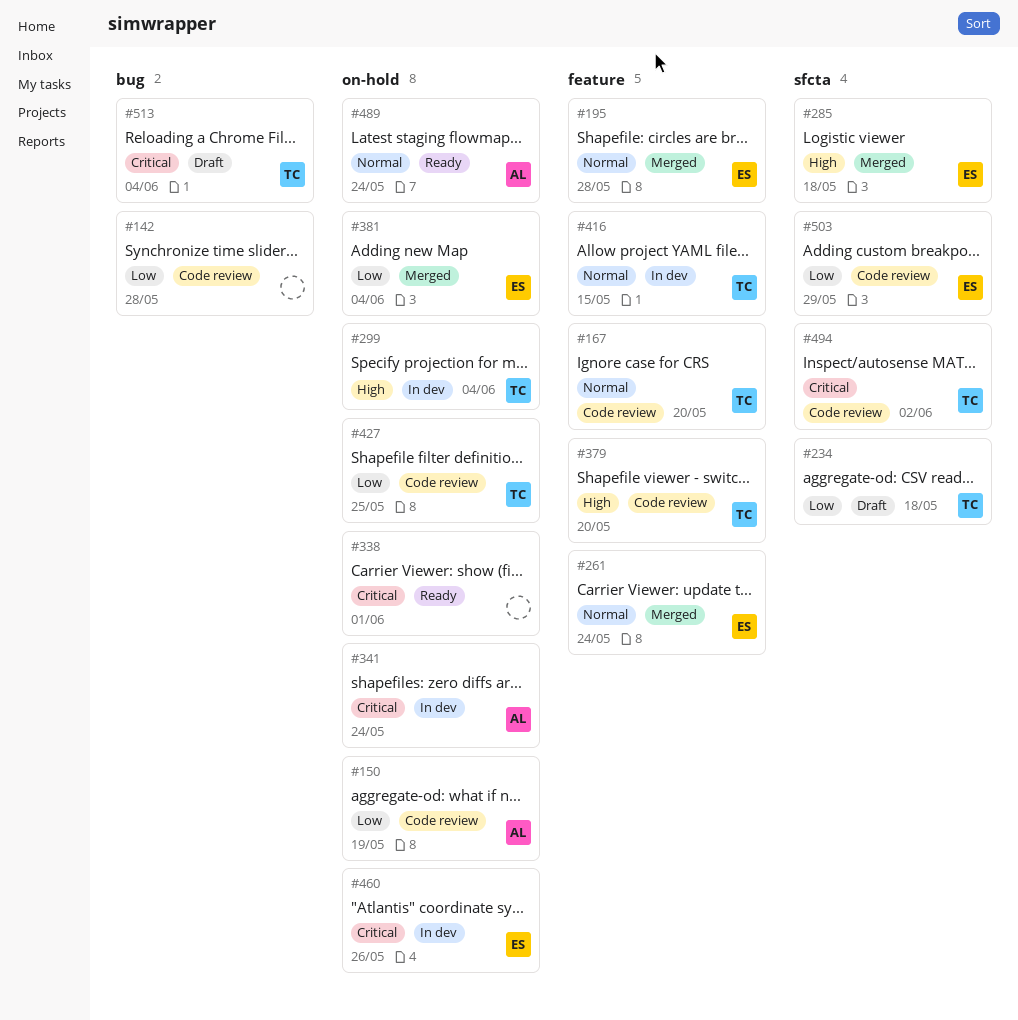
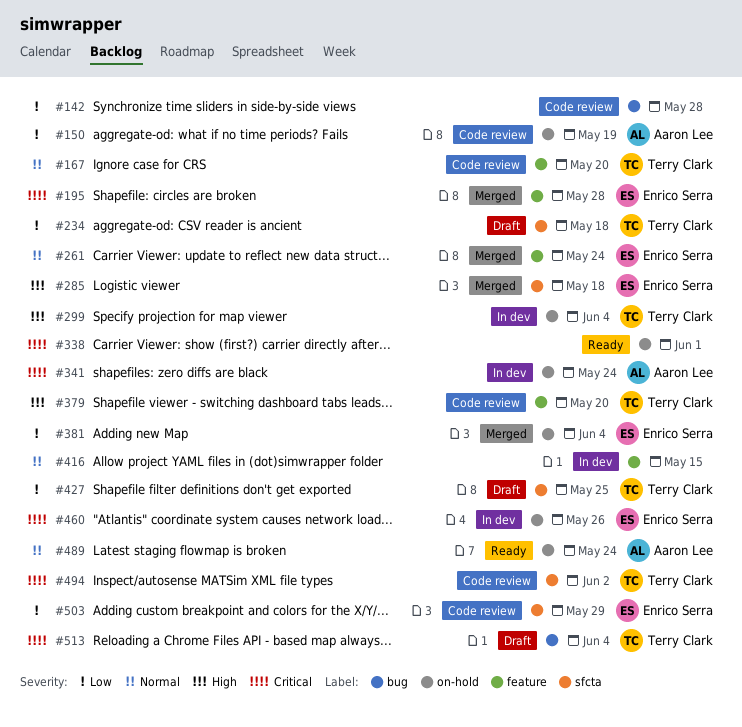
#195, priority: Normal -> Critical
#416, owner: Terry Clark -> none
#427, status: Code review -> Draft
#427, label: on-hold -> sfcta

